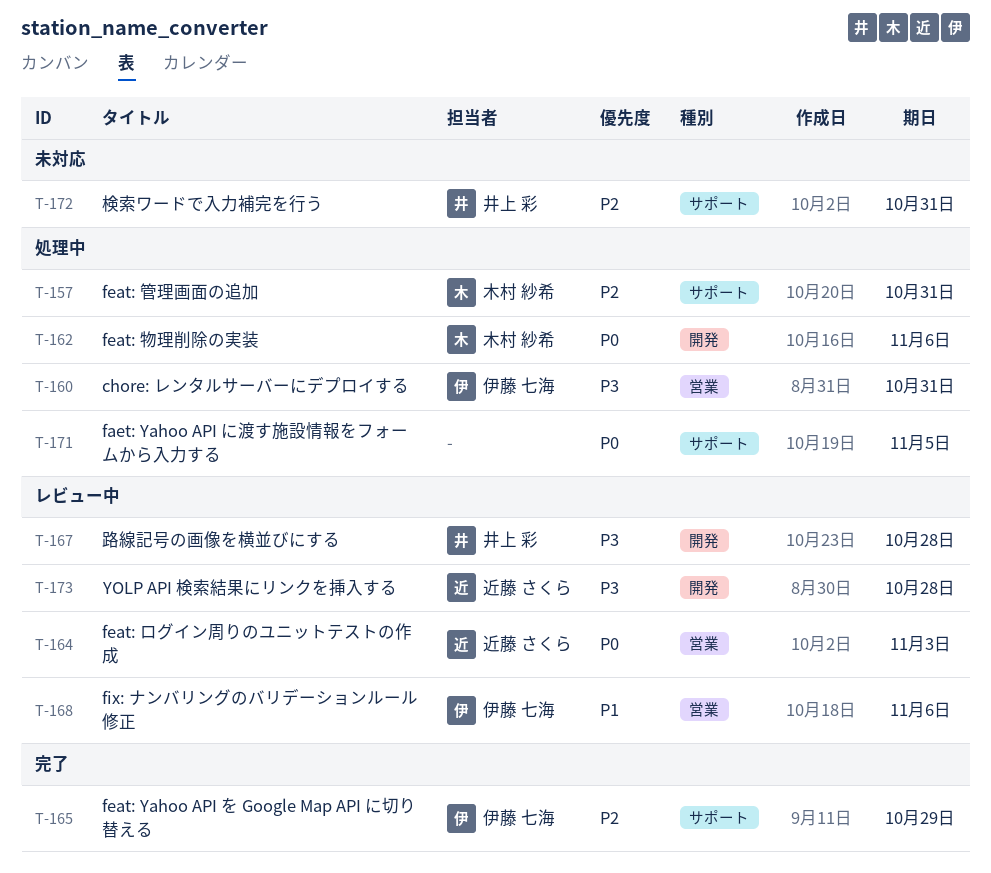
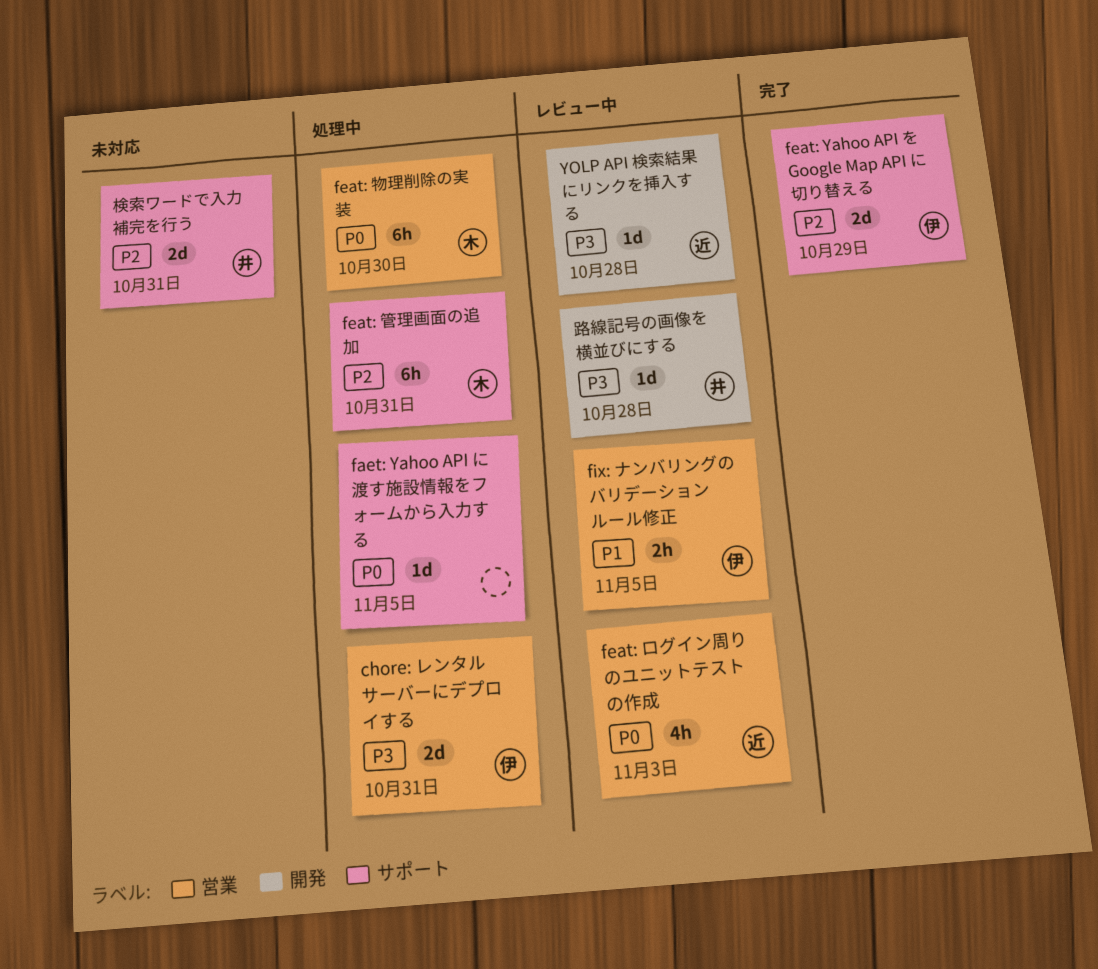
feat: 物理削除の実装, label: 開発 -> 営業
feat: 物理削除の実装, due: Nov 6 -> Oct 30
fix: ナンバリングのバリデーションルール修正, due: Nov 6 -> Nov 5

